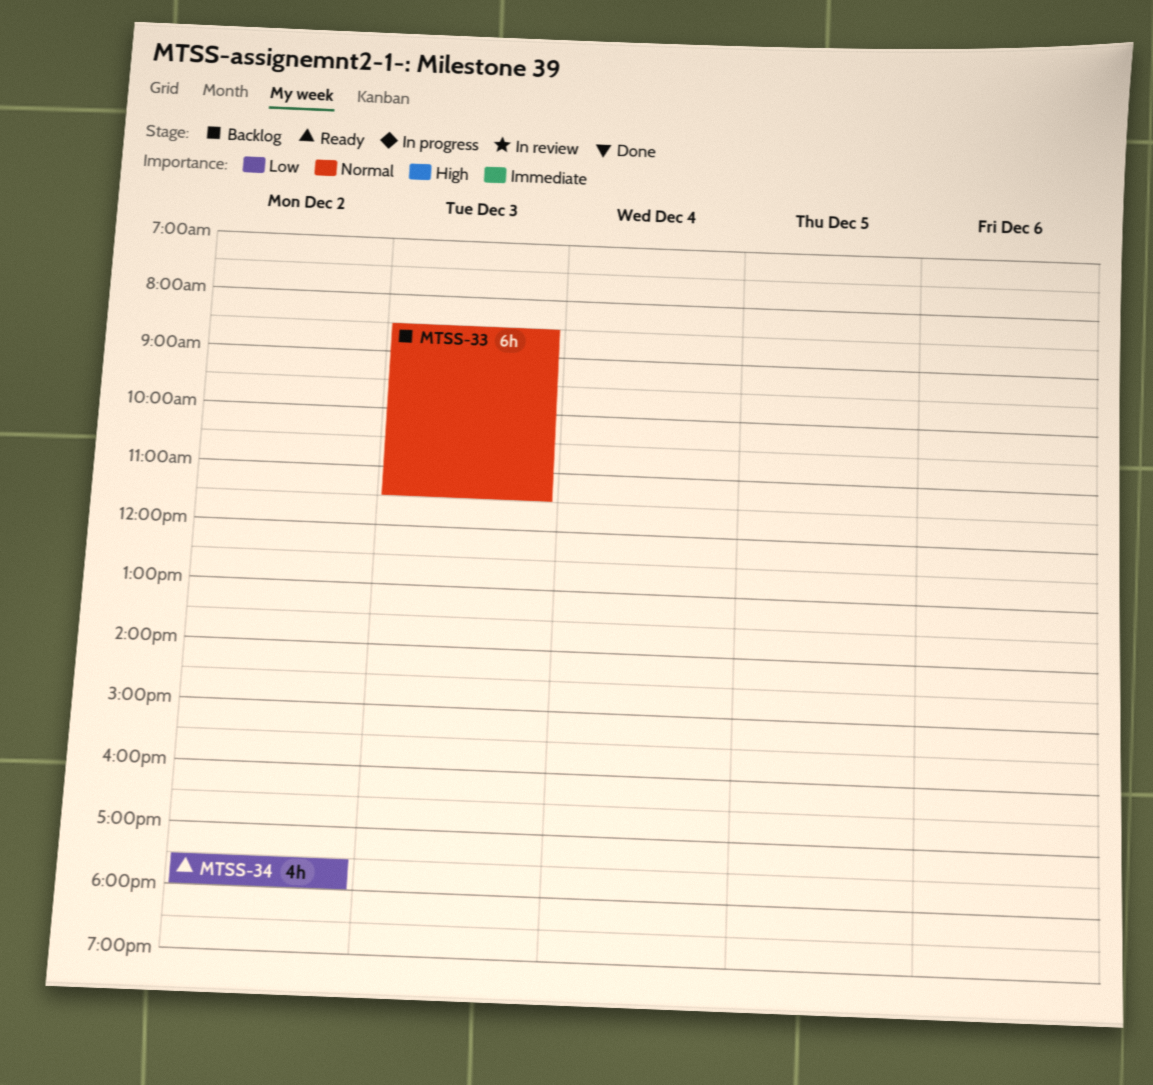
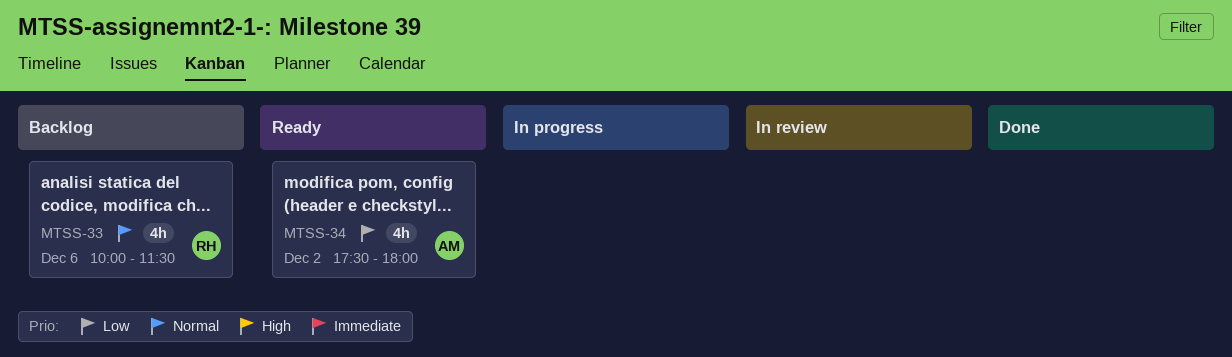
MTSS-33, estimate: 6h -> 4h
MTSS-33, day: Dec 3 -> Dec 6
MTSS-33, begins: 08:30 -> 10:00

